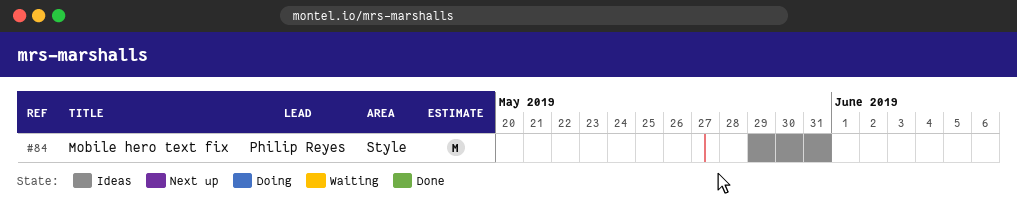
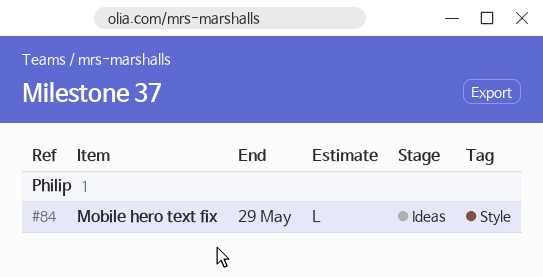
#84, estimate: M -> L
#84, due: May 31 -> May 29

